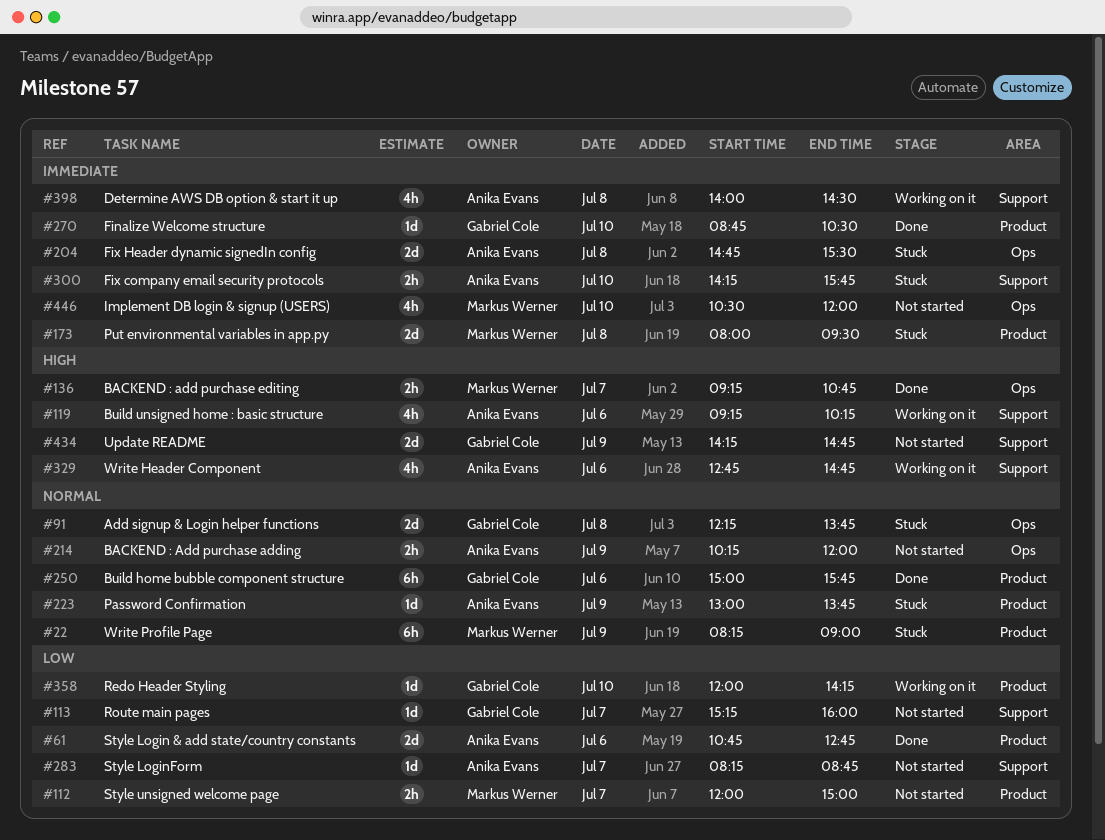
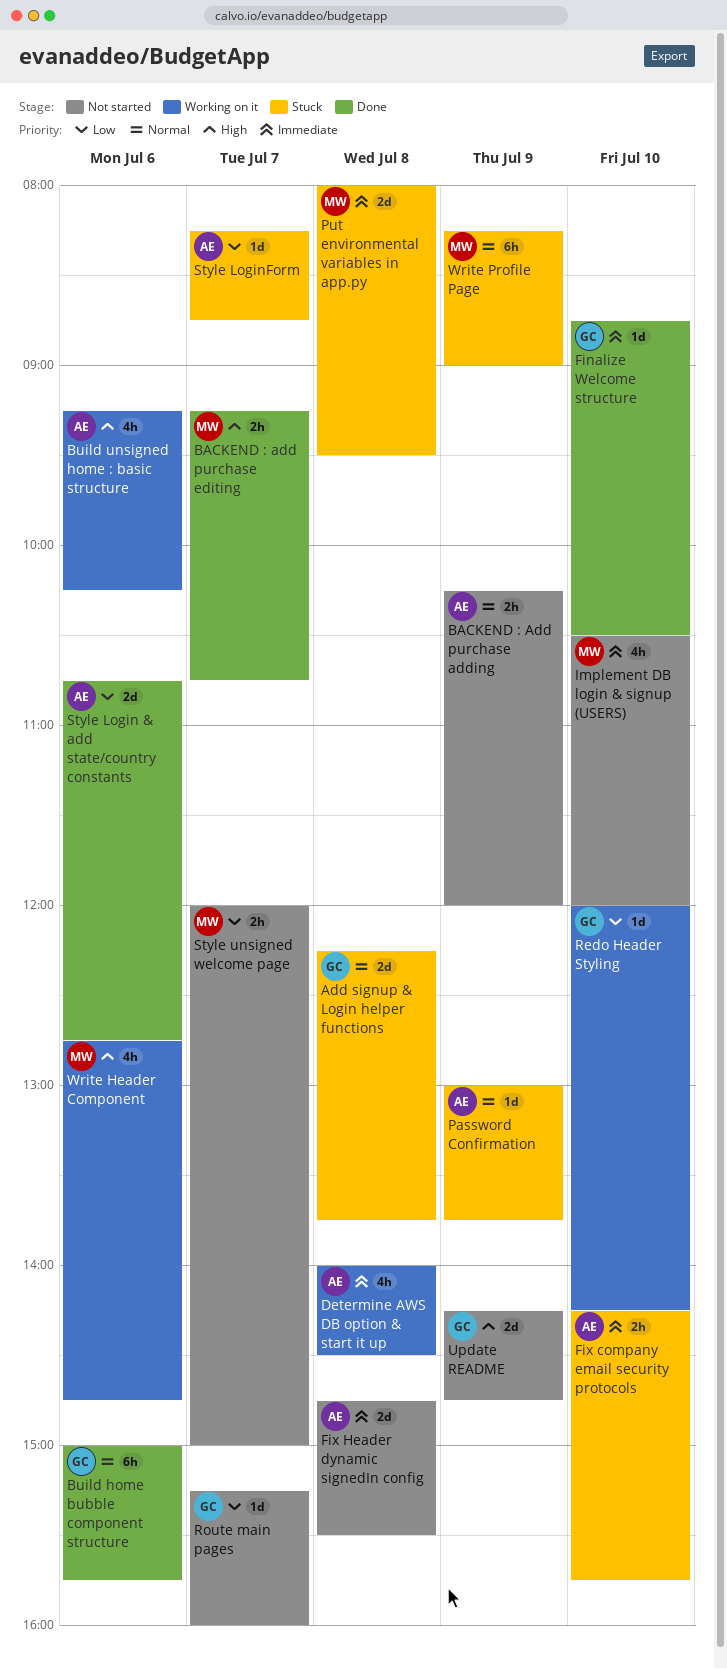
Fix Header dynamic signedIn config, status: Stuck -> Not started
Style LoginForm, status: Not started -> Stuck
Write Header Component, owner: Anika Evans -> Markus Werner

